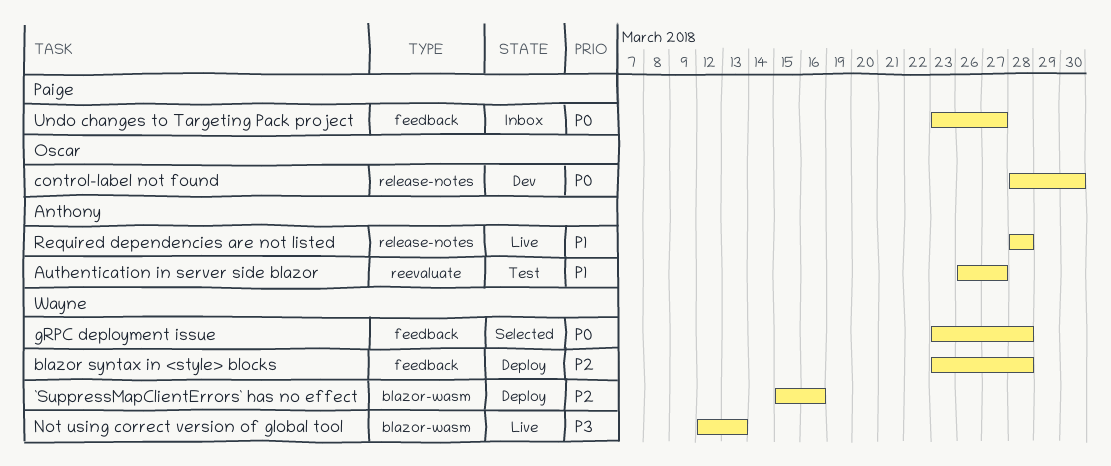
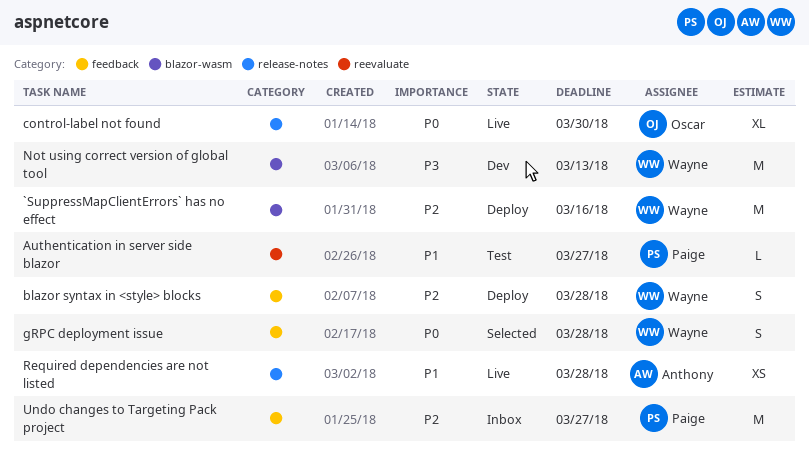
Authentication in server side blazor, owner: Anthony -> Paige
control-label not found, status: Dev -> Live
Not using correct version of global tool, status: Live -> Dev
Undo changes to Targeting Pack project, priority: P0 -> P2

